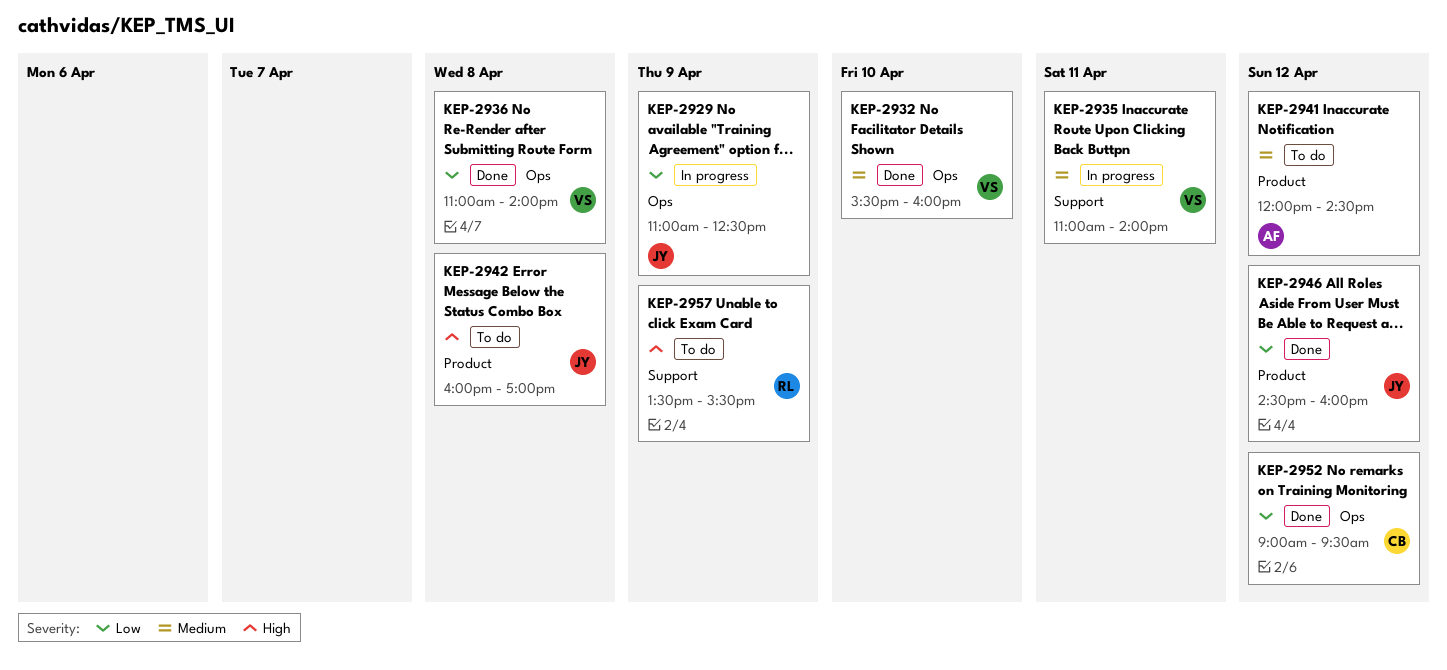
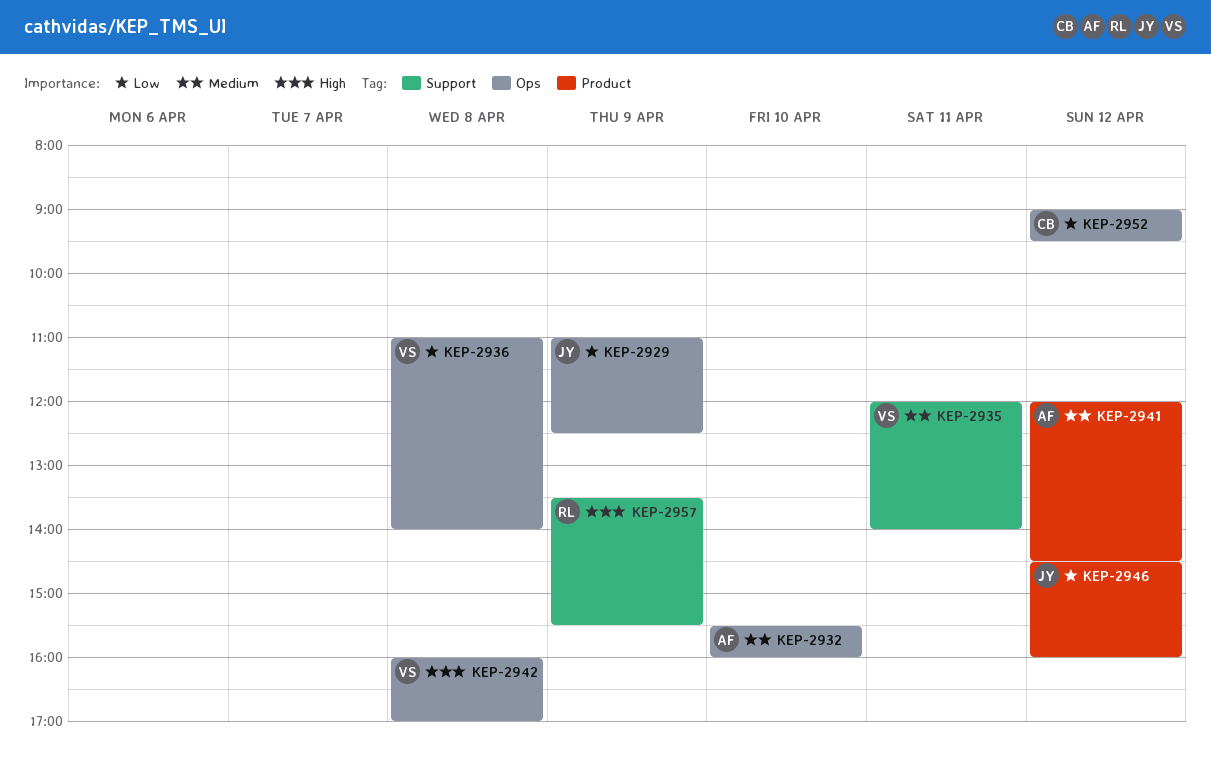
KEP-2932, owner: VS -> AF
KEP-2935, begins: 11:00 -> 12:00
KEP-2942, owner: JY -> VS
KEP-2942, label: Product -> Ops

